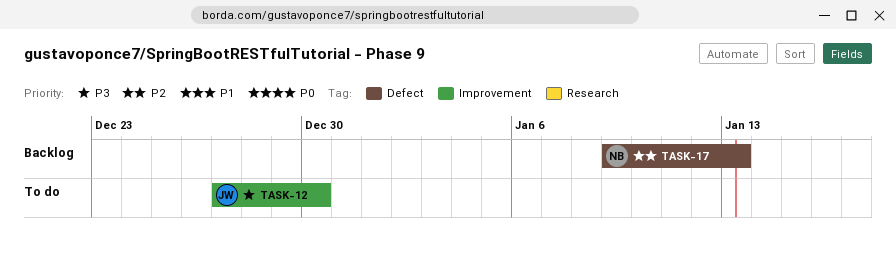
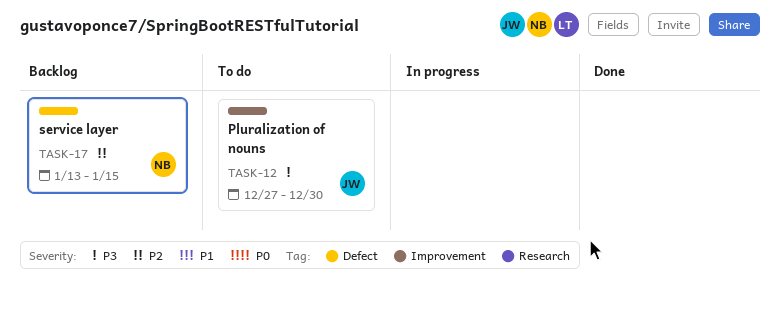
TASK-17, start: Jan 9 -> Jan 13
TASK-17, due: Jan 13 -> Jan 15

